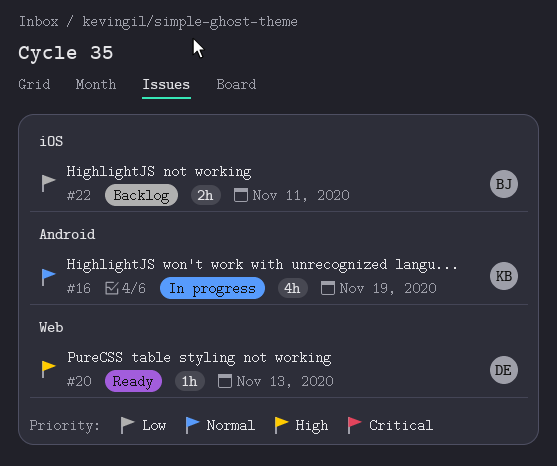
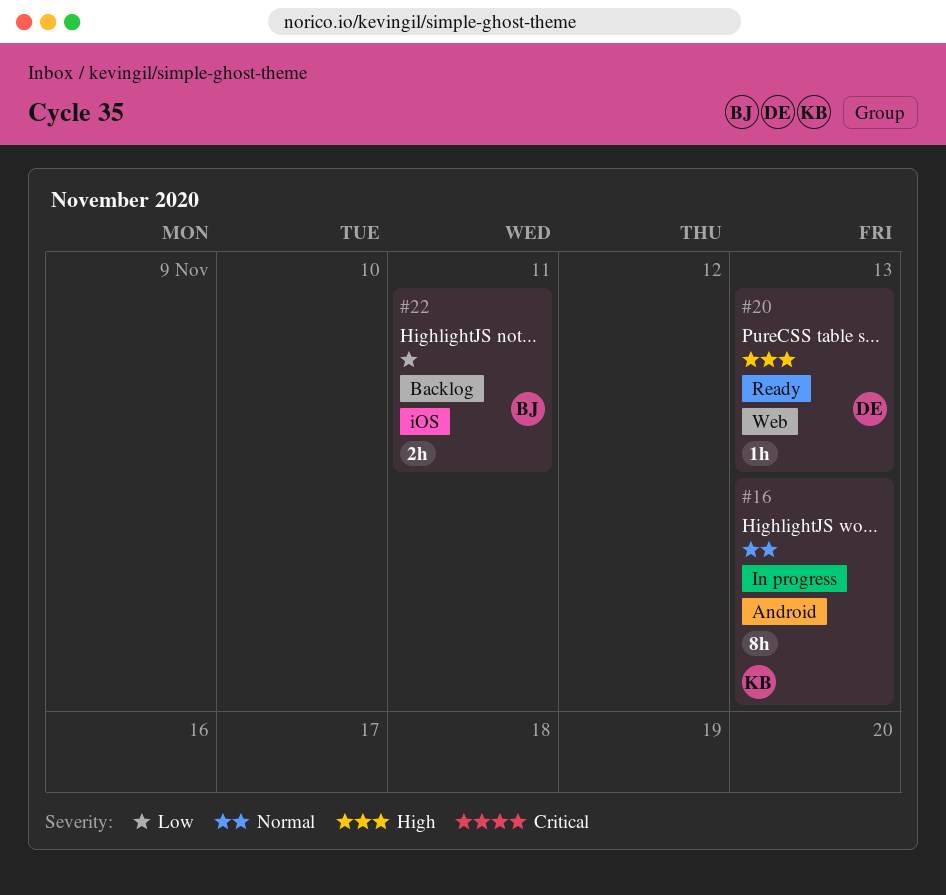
#16, estimate: 4h -> 8h
#16, due: Nov 19 -> Nov 13

